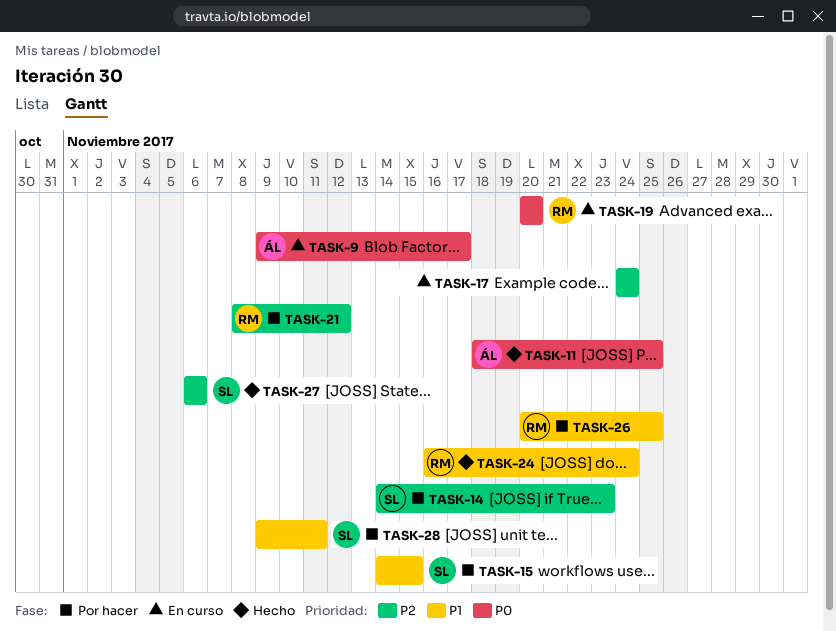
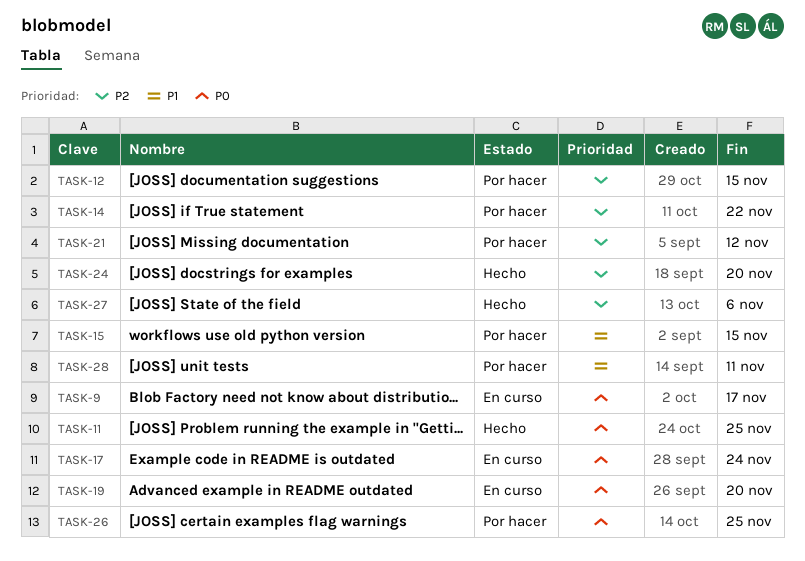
TASK-12: none -> present
TASK-14, due: Nov 23 -> Nov 22
TASK-17, priority: P2 -> P0
TASK-24, priority: P1 -> P2
TASK-24, due: Nov 24 -> Nov 20
TASK-26, priority: P1 -> P0

